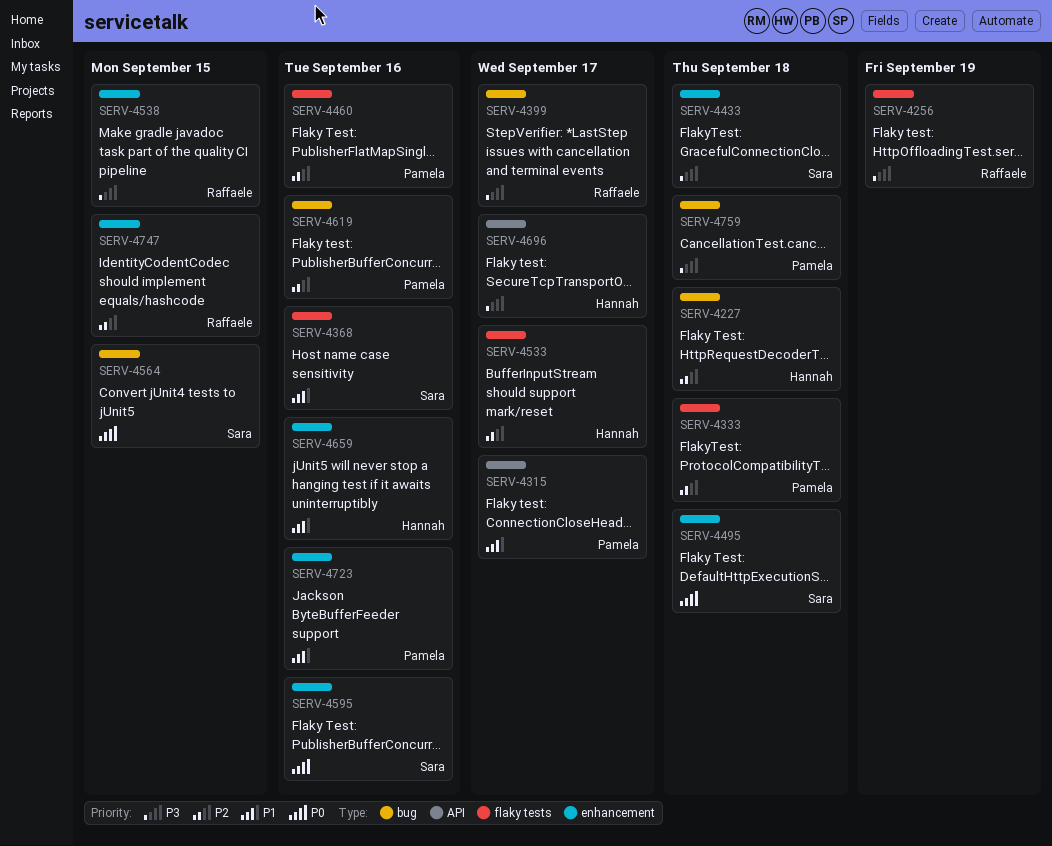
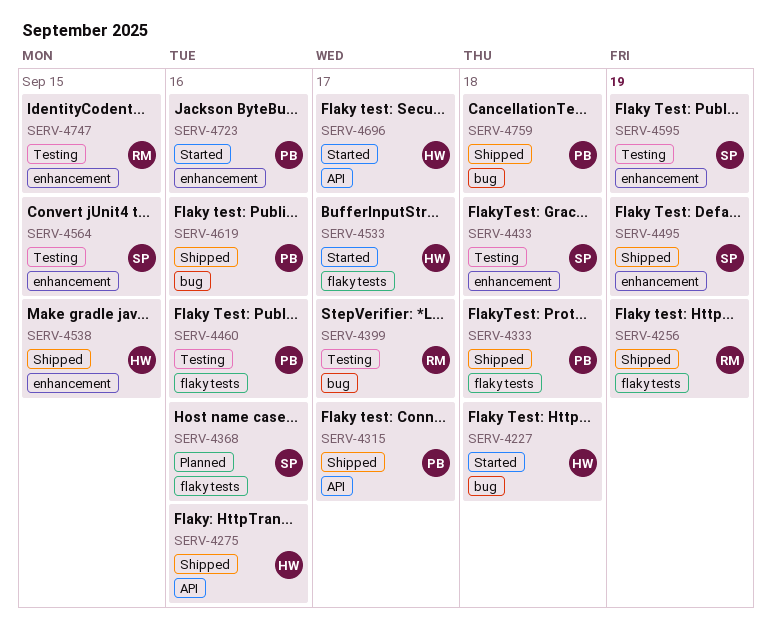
SERV-4275: none -> present
SERV-4495, due: Sep 18 -> Sep 19
SERV-4538, owner: Raffaele -> Hannah
SERV-4564, label: bug -> enhancement
SERV-4595, due: Sep 16 -> Sep 19
SERV-4659: present -> none

